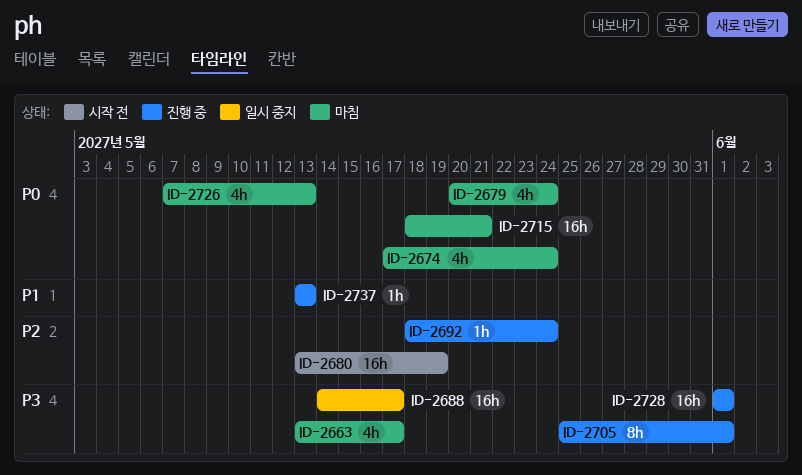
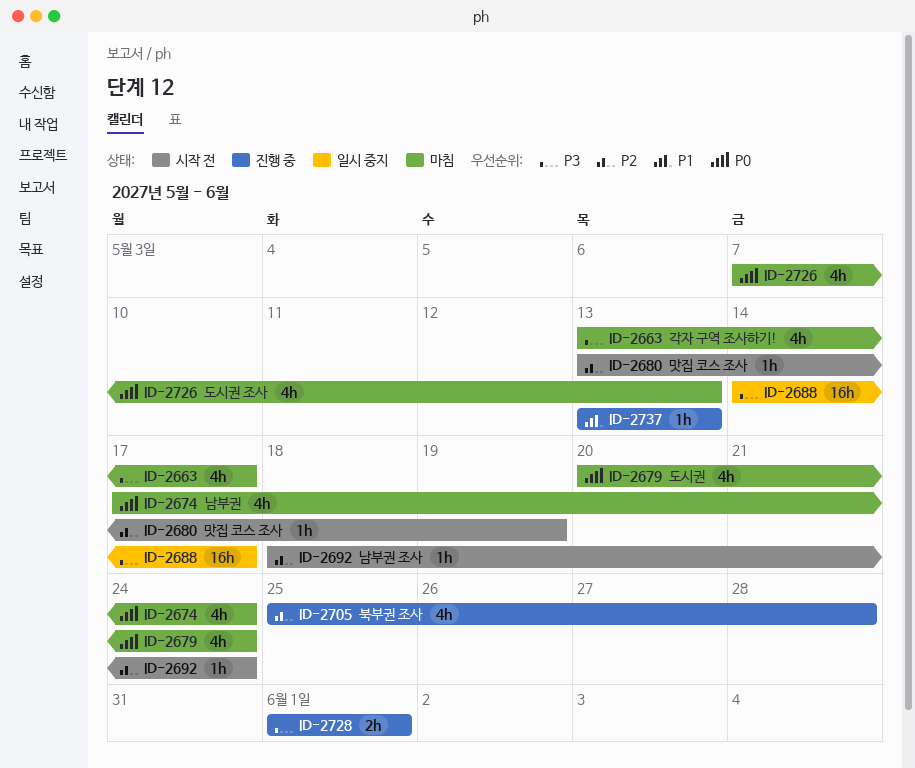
ID-2680, estimate: 16h -> 1h
ID-2692, status: 진행 중 -> 시작 전
ID-2705, priority: P3 -> P2
ID-2705, estimate: 8h -> 4h
ID-2705, due: Jun 1 -> May 28
ID-2715: present -> none
ID-2728, estimate: 16h -> 2h

